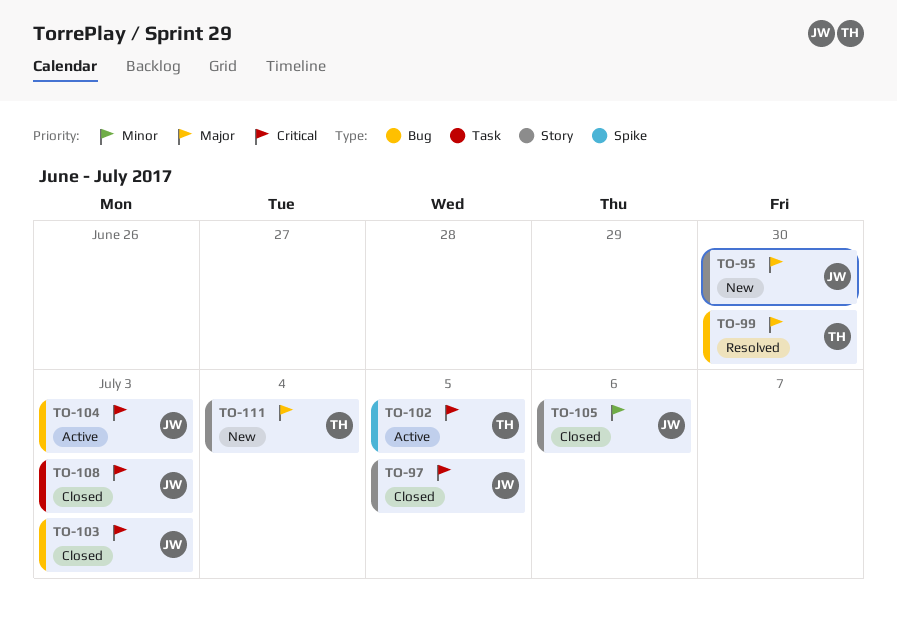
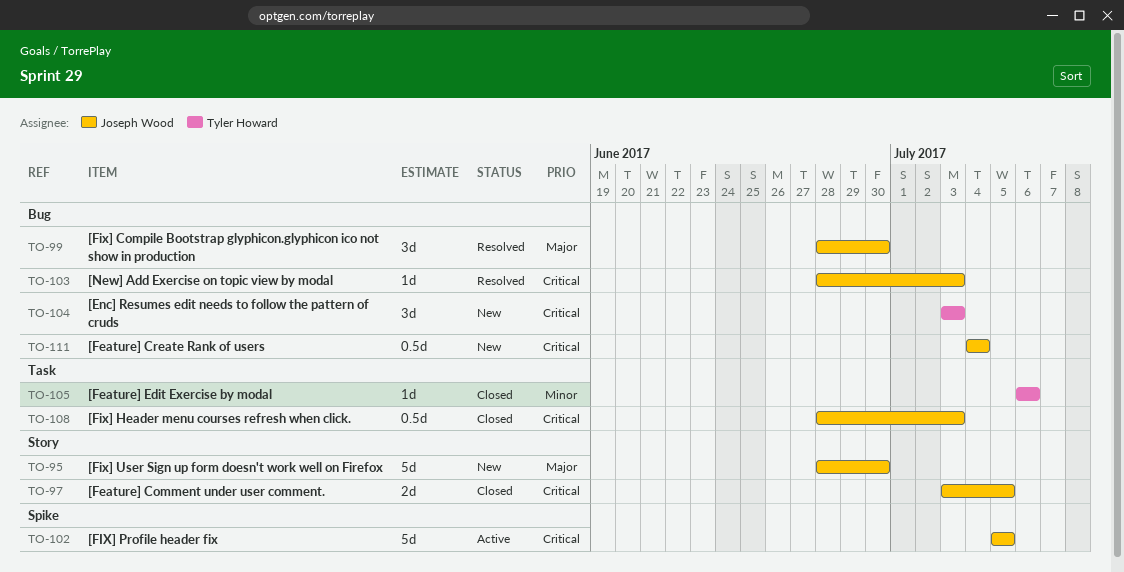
TO-99, owner: Tyler Howard -> Joseph Wood
TO-102, owner: Tyler Howard -> Joseph Wood
TO-103, status: Closed -> Resolved
TO-104, status: Active -> New
TO-104, owner: Joseph Wood -> Tyler Howard
TO-105, owner: Joseph Wood -> Tyler Howard
TO-105, label: Story -> Task
TO-111, owner: Tyler Howard -> Joseph Wood
TO-111, priority: Major -> Critical
TO-111, label: Story -> Bug

